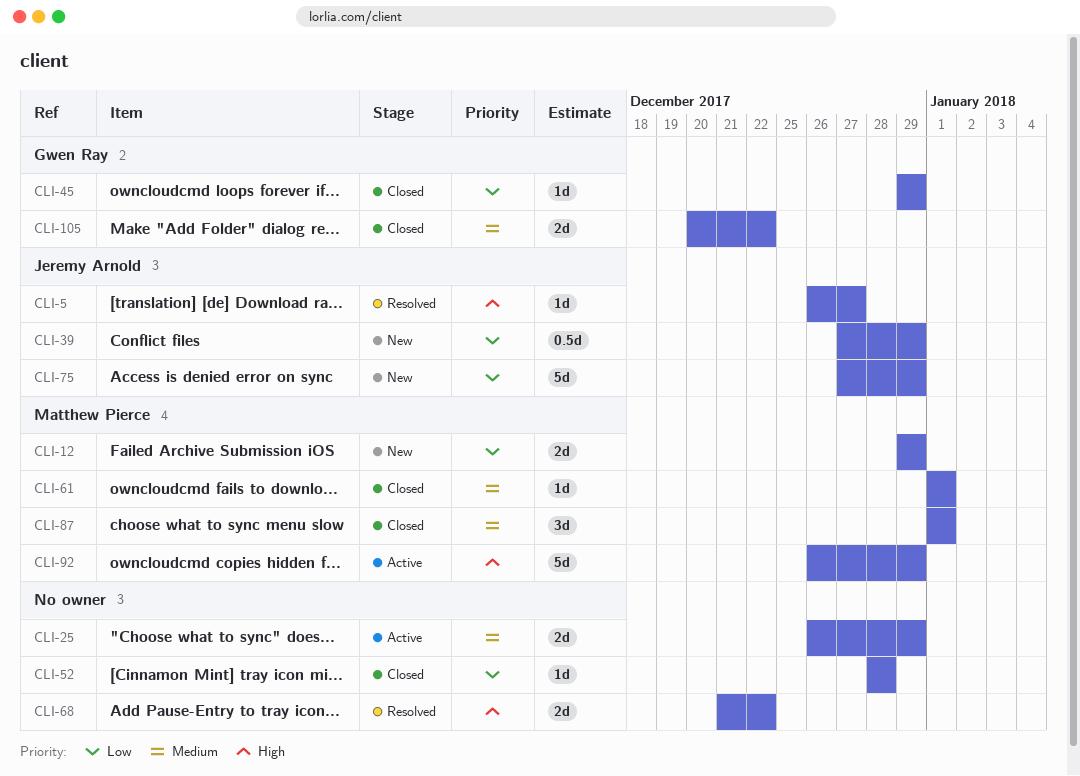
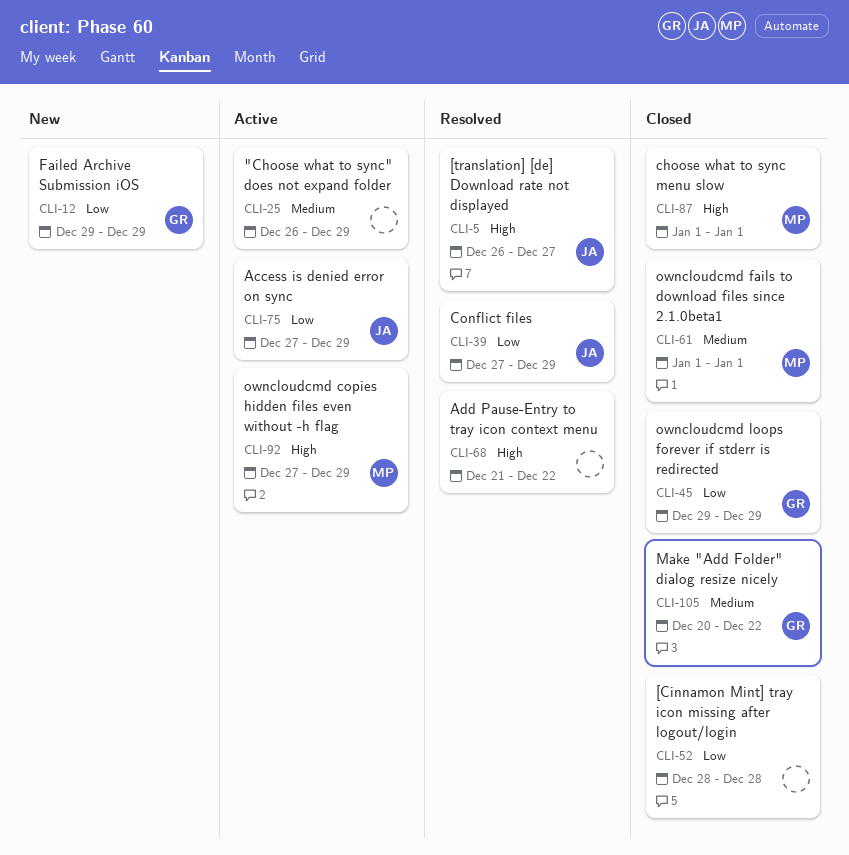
CLI-12, owner: Matthew Pierce -> Gwen Ray
CLI-39, status: New -> Resolved
CLI-75, status: New -> Active
CLI-87, priority: Medium -> High
CLI-92, start: Dec 26 -> Dec 27

